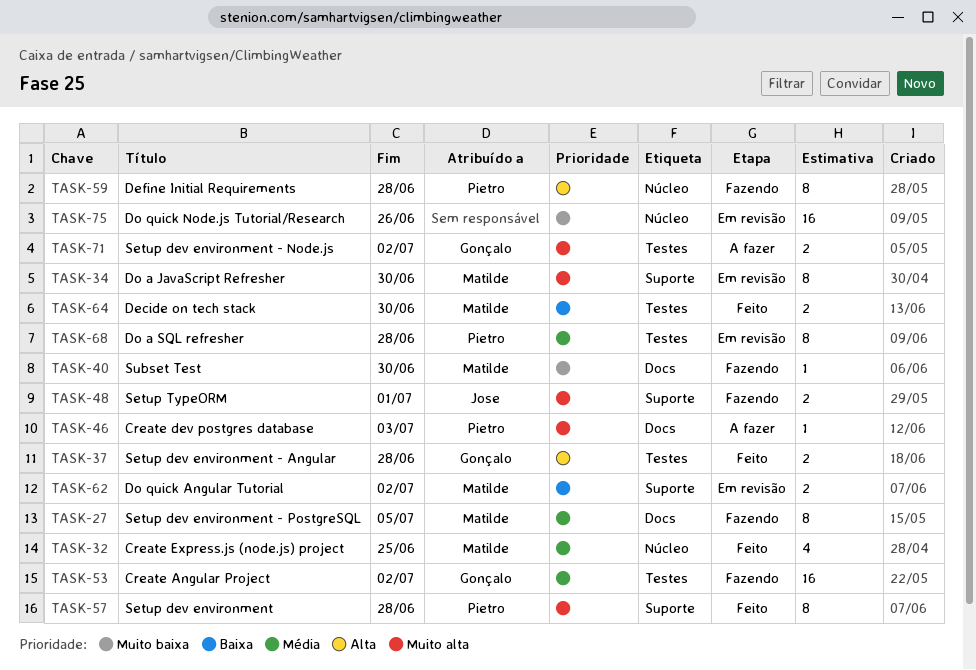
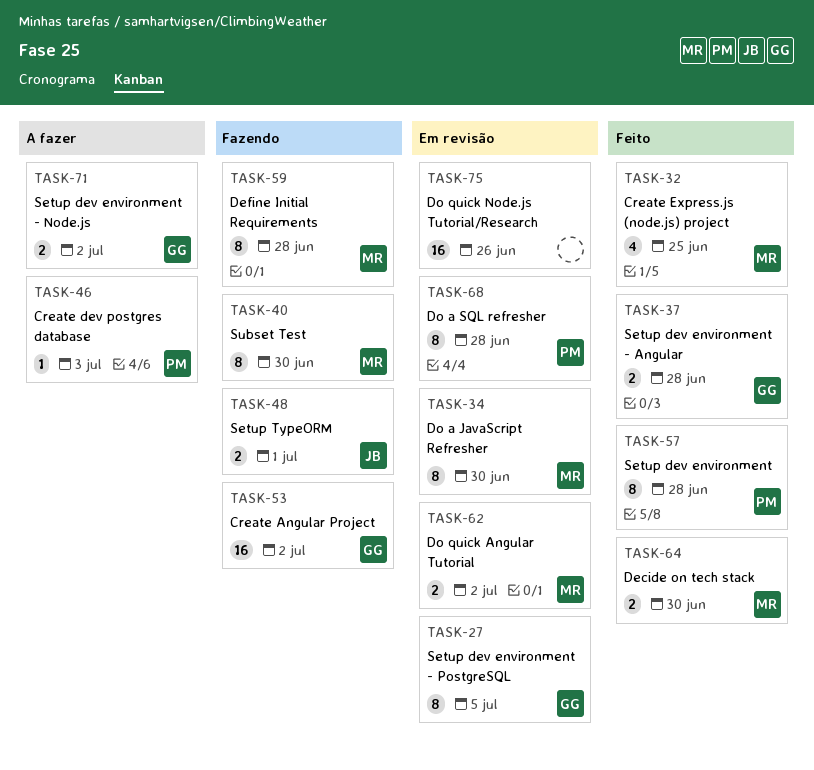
TASK-27, status: Fazendo -> Em revisão
TASK-27, owner: Matilde -> Gonçalo
TASK-40, estimate: 1 -> 8
TASK-59, owner: Pietro -> Matilde

